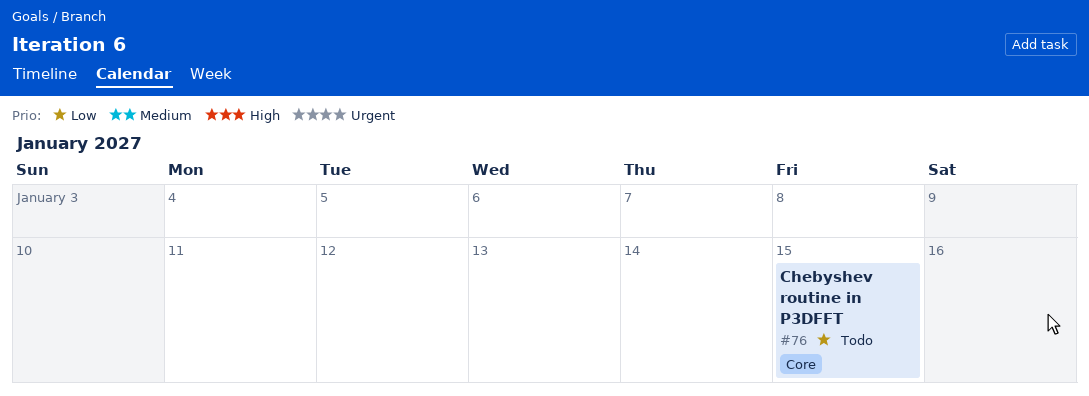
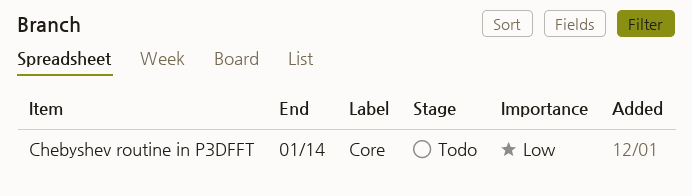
Chebyshev routine in P3DFFT, due: Jan 15 -> Jan 14

